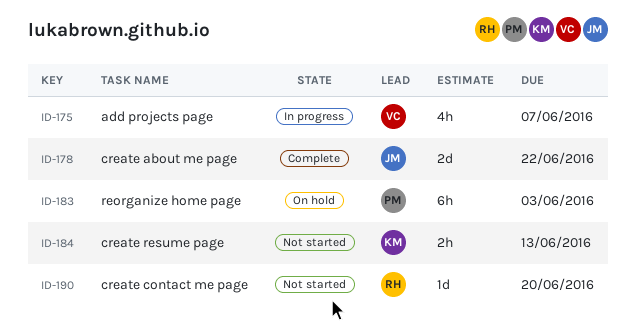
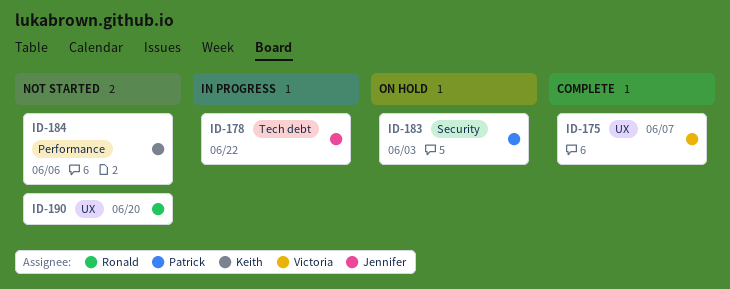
ID-175, status: In progress -> Complete
ID-178, status: Complete -> In progress
ID-184, due: Jun 13 -> Jun 6

